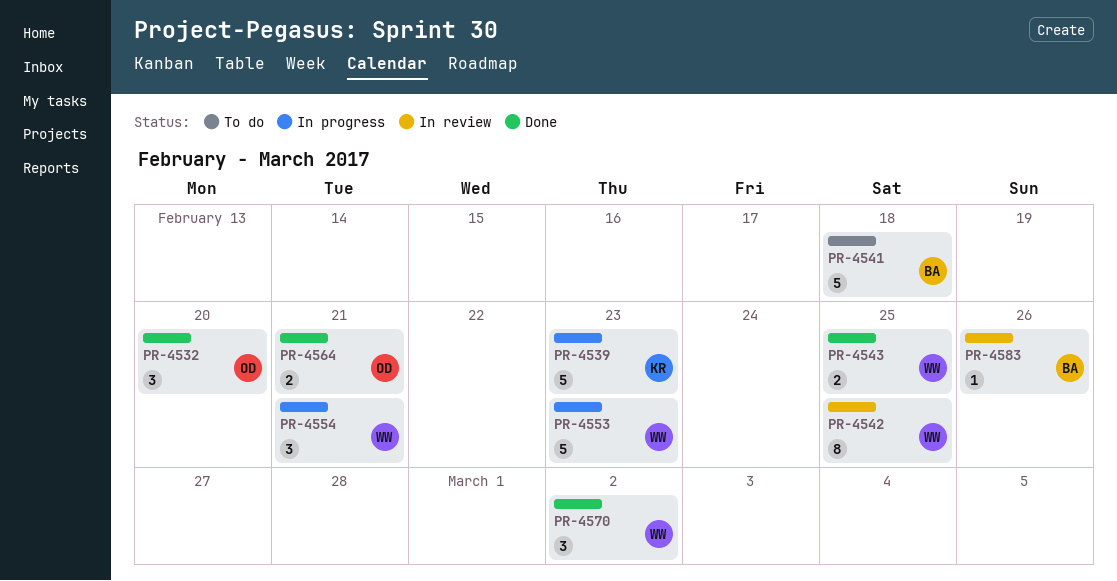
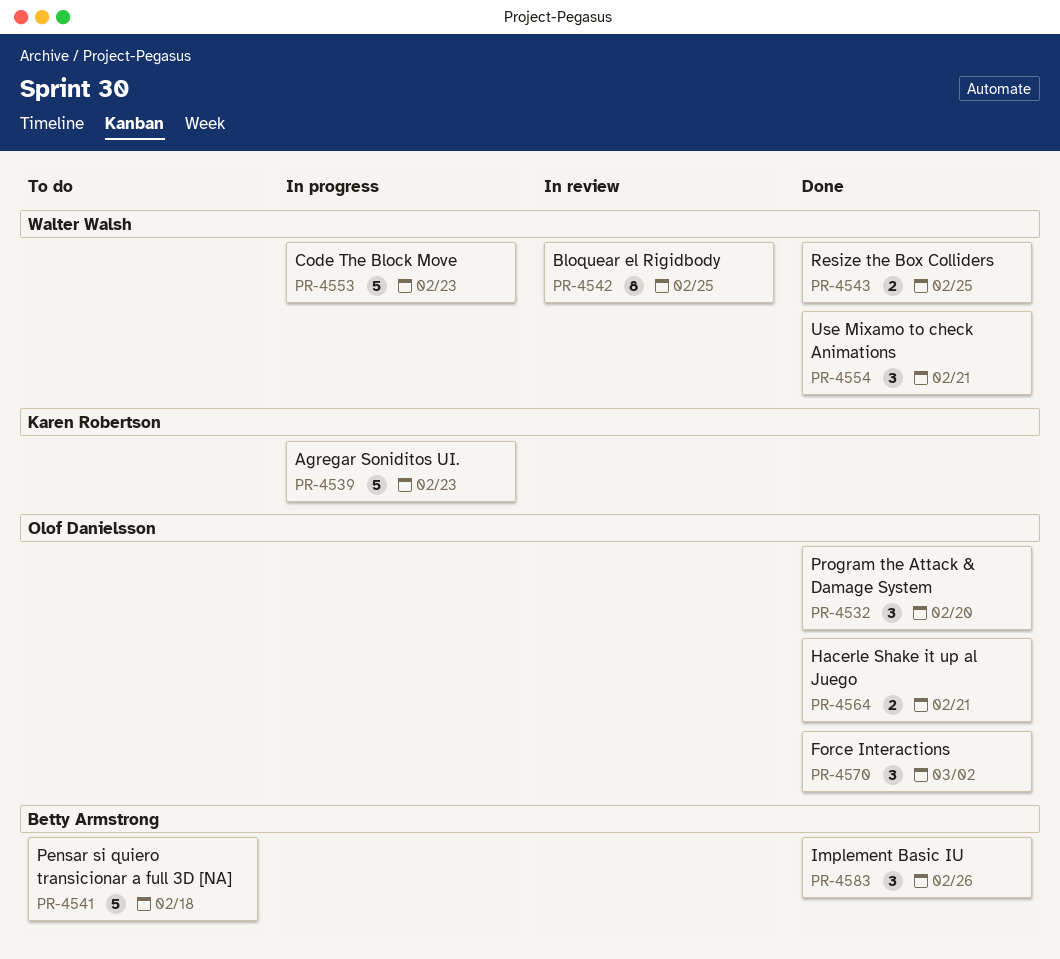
PR-4554, status: In progress -> Done
PR-4570, owner: Walter Walsh -> Olof Danielsson
PR-4583, status: In review -> Done
PR-4583, estimate: 1 -> 3

